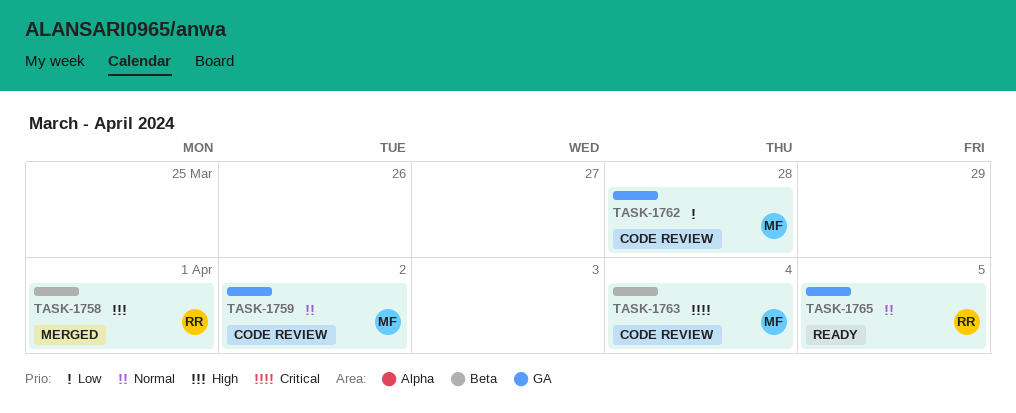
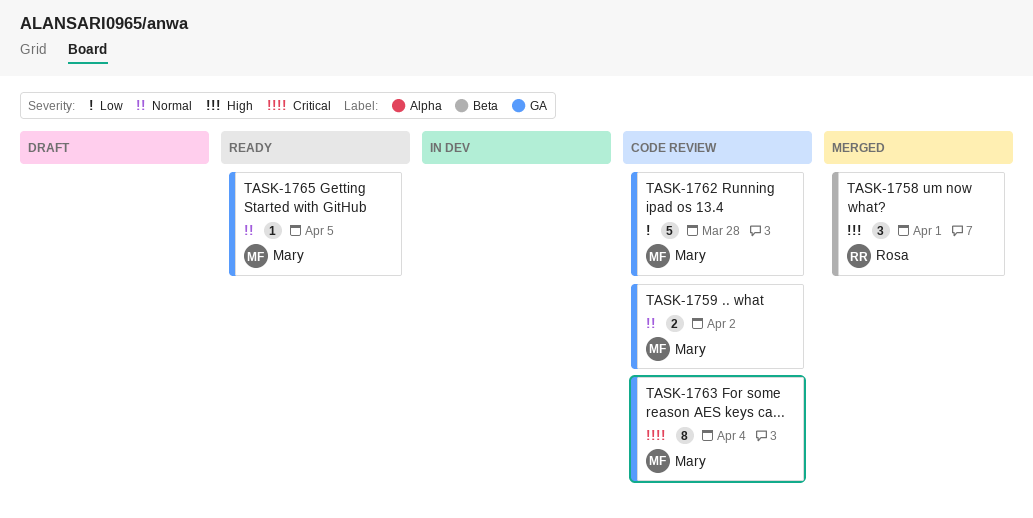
TASK-1763, label: Beta -> GA
TASK-1765, owner: Rosa -> Mary

